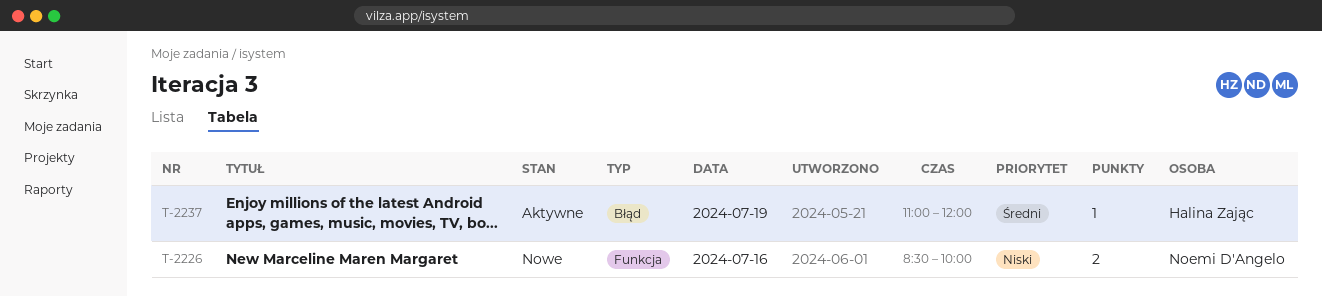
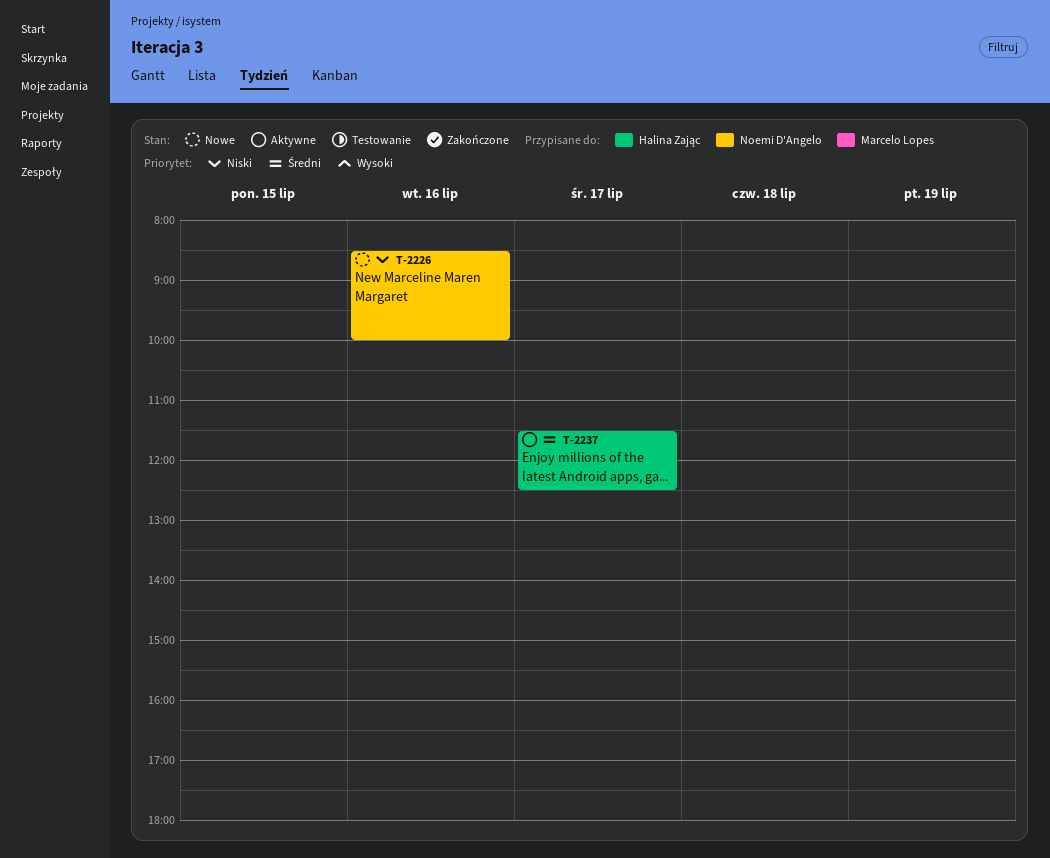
T-2237, day: Jul 19 -> Jul 17
T-2237, begins: 11:00 -> 11:30
T-2237, ends: 12:00 -> 12:30

